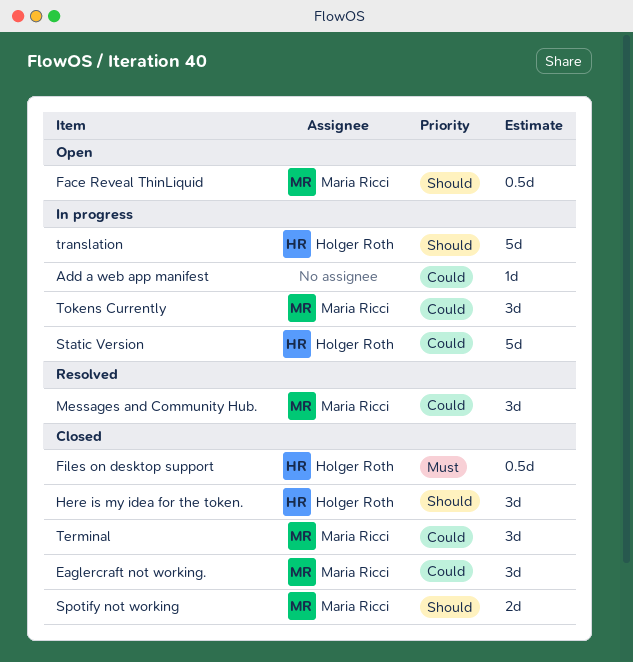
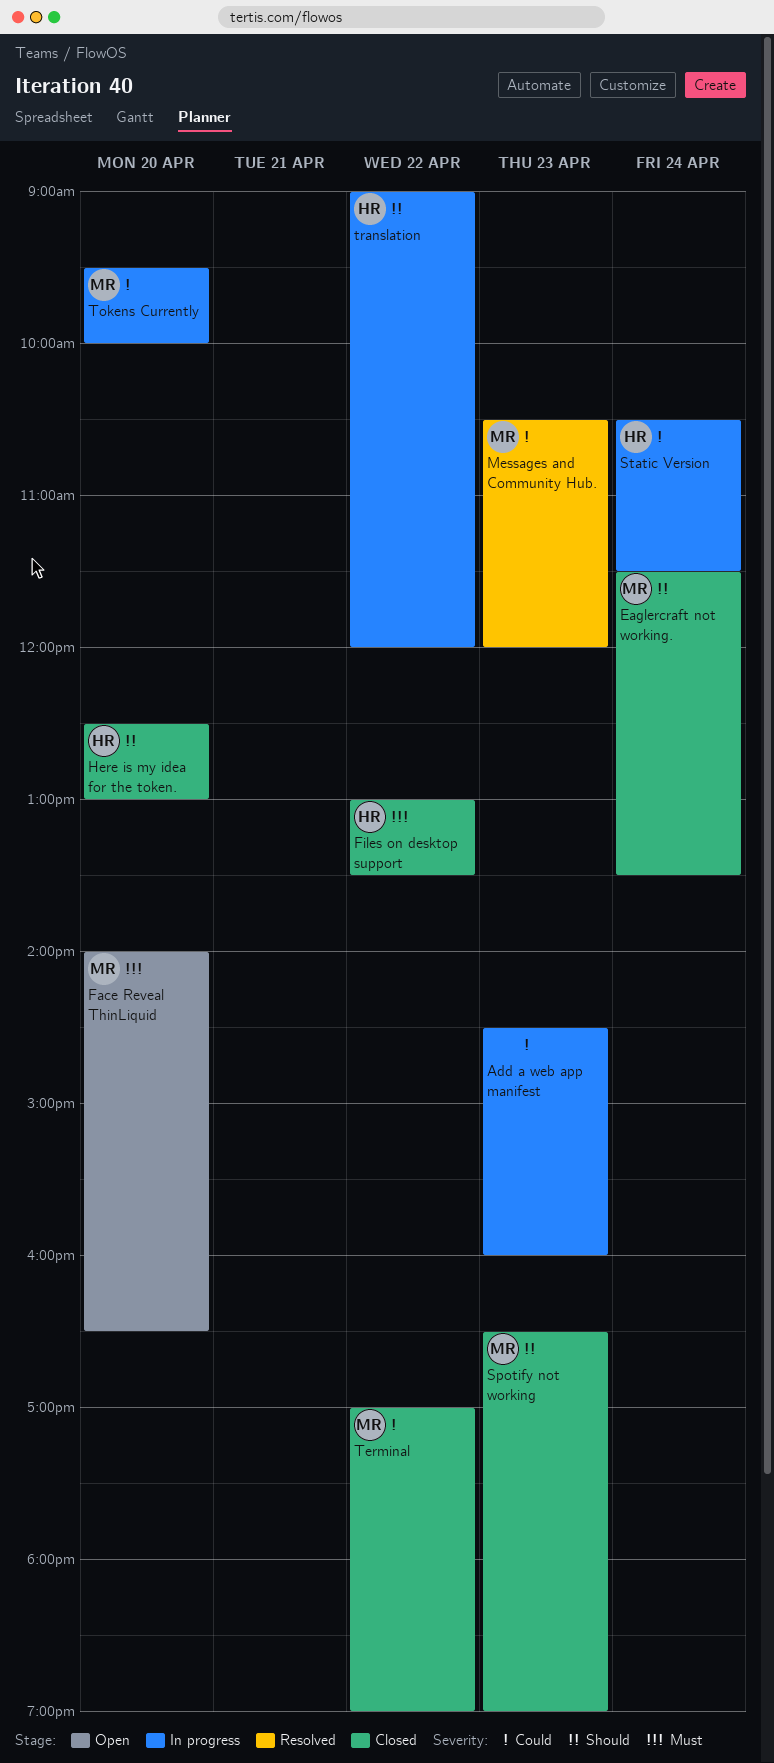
Eaglercraft not working., priority: Could -> Should
Face Reveal ThinLiquid, priority: Should -> Must

